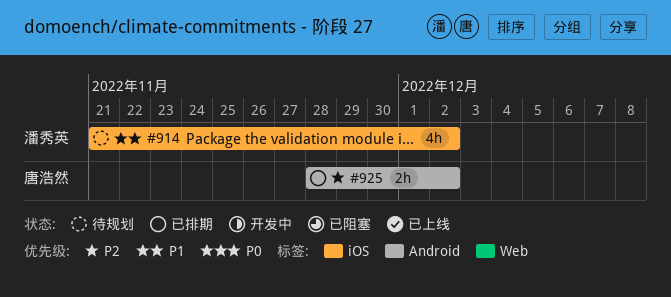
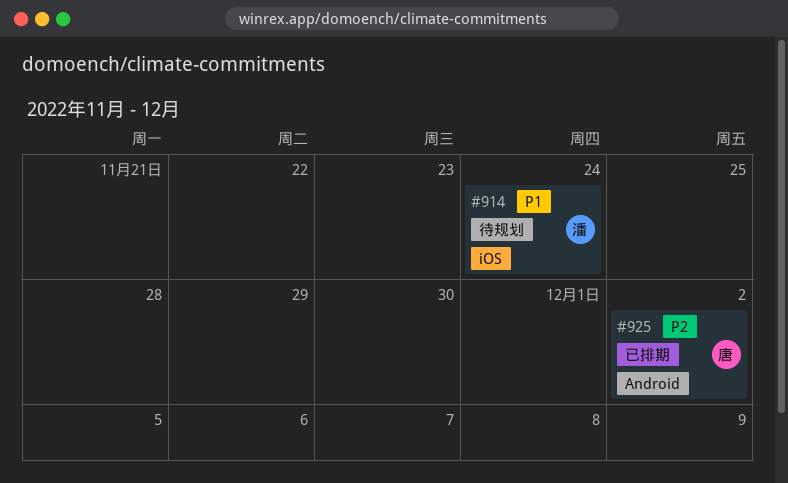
#914, due: Dec 2 -> Nov 24

